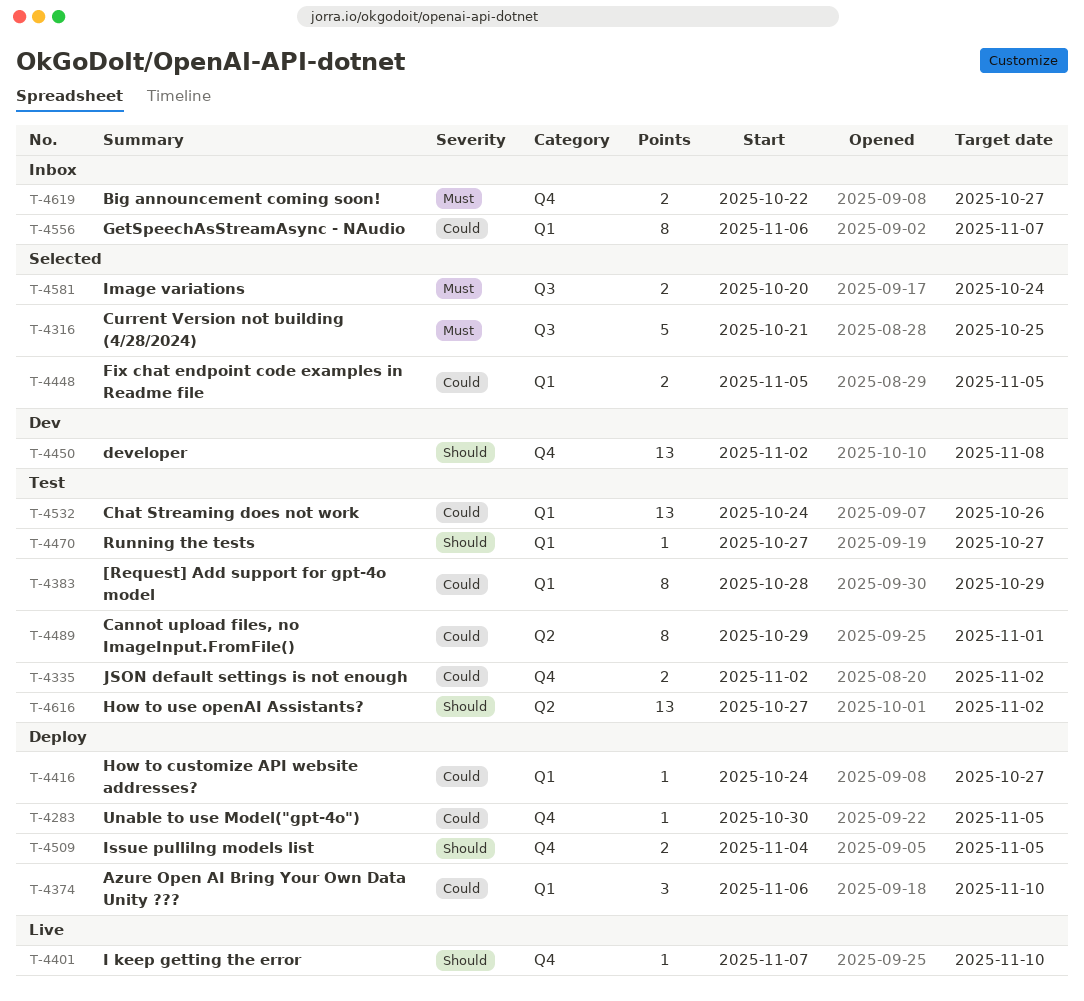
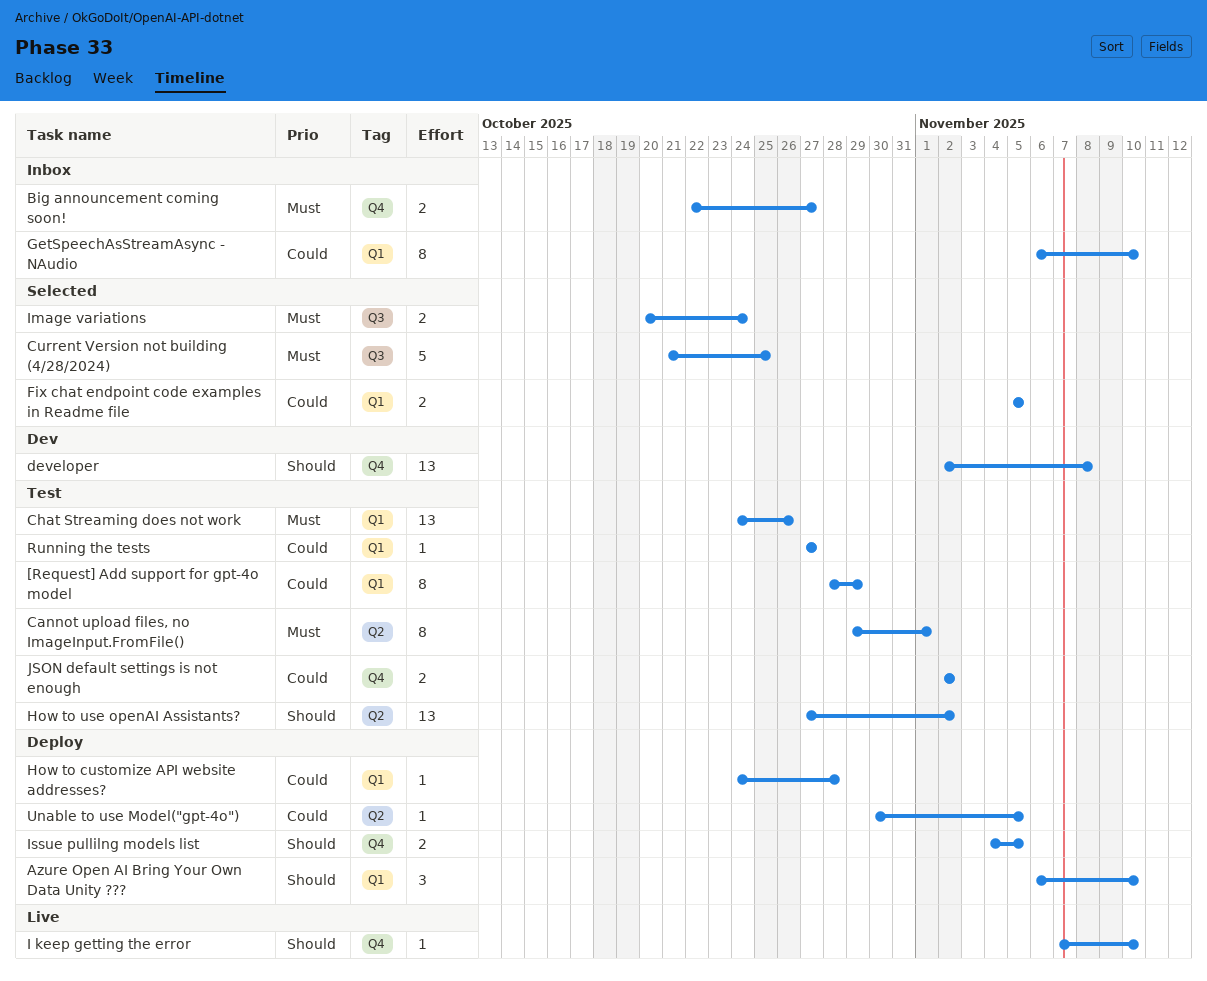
Azure Open AI Bring Your Own Data Unity ???, priority: Could -> Should
Cannot upload files, no ImageInput.FromFile(), priority: Could -> Must
Chat Streaming does not work, priority: Could -> Must
GetSpeechAsStreamAsync - NAudio, due: Nov 7 -> Nov 10
How to customize API website addresses?, due: Oct 27 -> Oct 28
Running the tests, priority: Should -> Could
Unable to use Model("gpt-4o"), label: Q4 -> Q2

